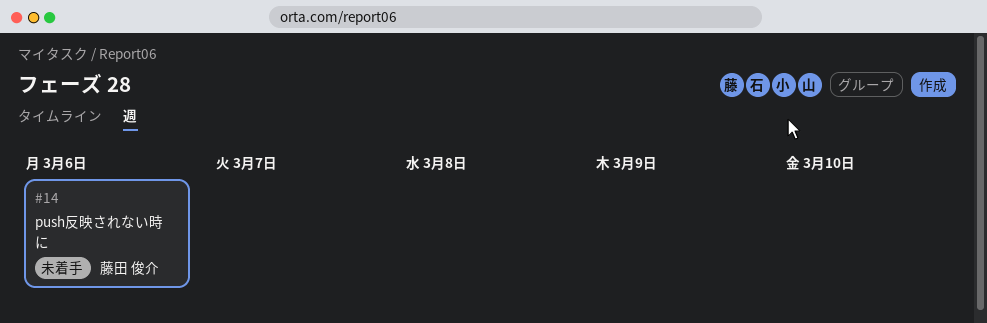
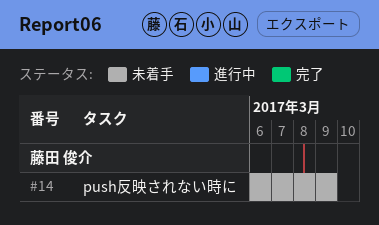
#14, due: Mar 6 -> Mar 9

